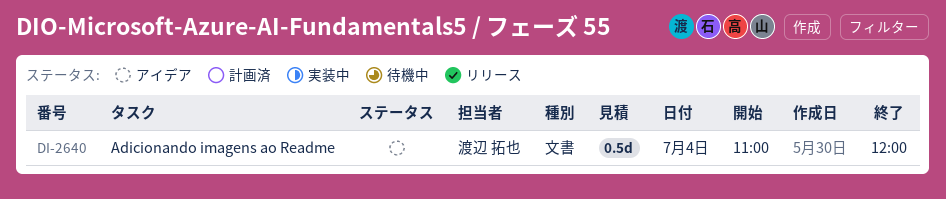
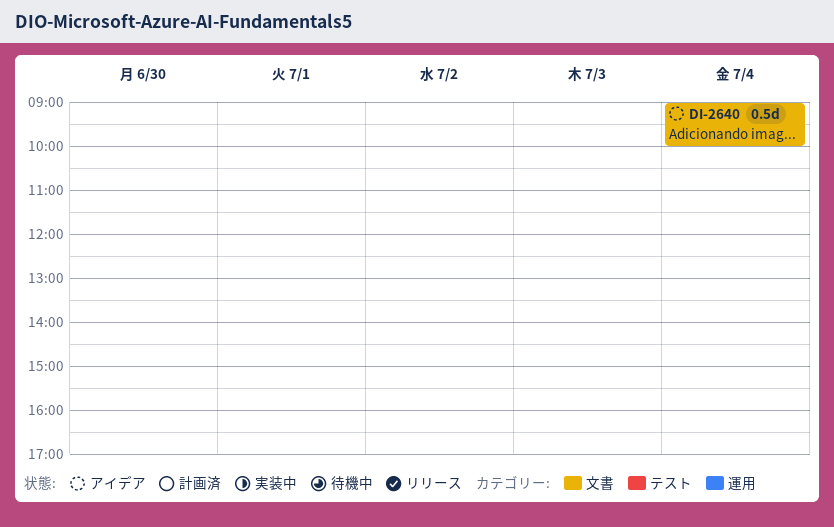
DI-2640, begins: 11:00 -> 09:00
DI-2640, ends: 12:00 -> 10:00

